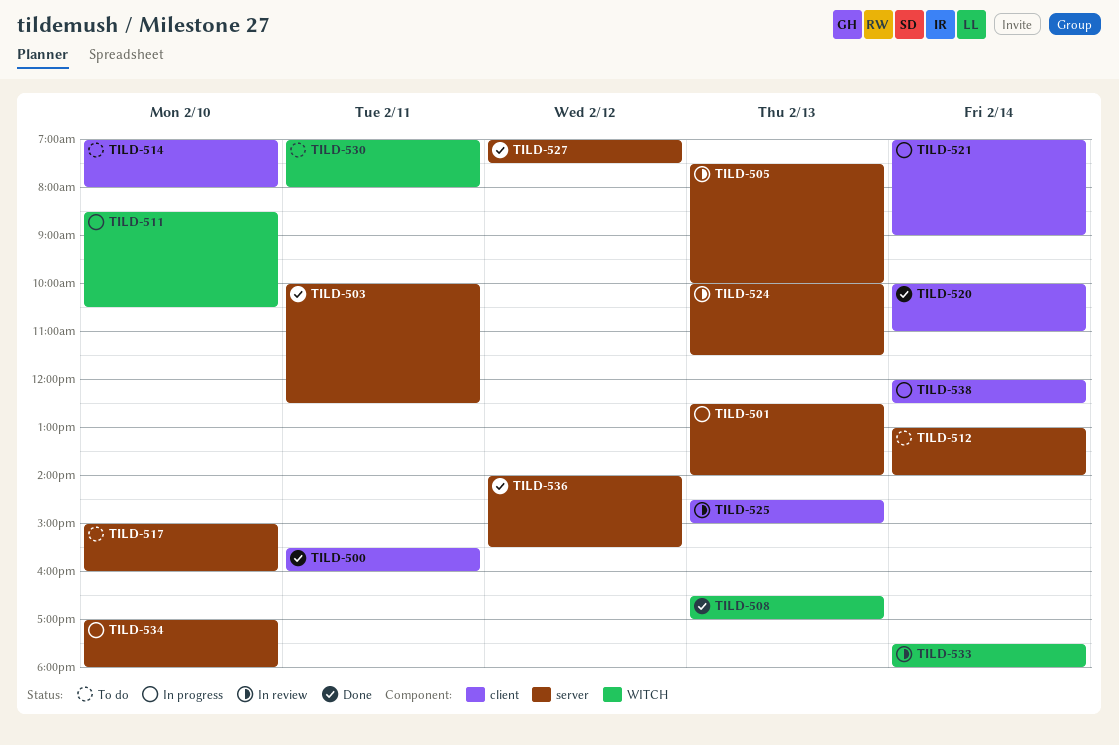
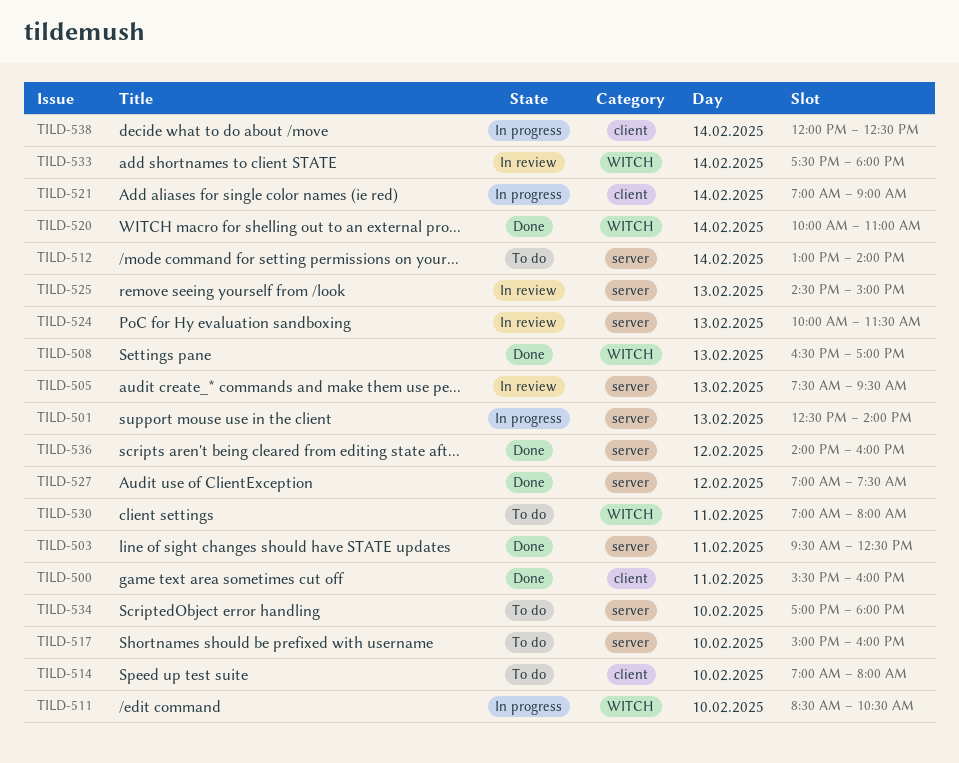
TILD-503, begins: 10:00 -> 09:30
TILD-505, ends: 10:00 -> 09:30
TILD-520, label: client -> WITCH
TILD-525, label: client -> server
TILD-534, status: In progress -> To do
TILD-536, ends: 15:30 -> 16:00

